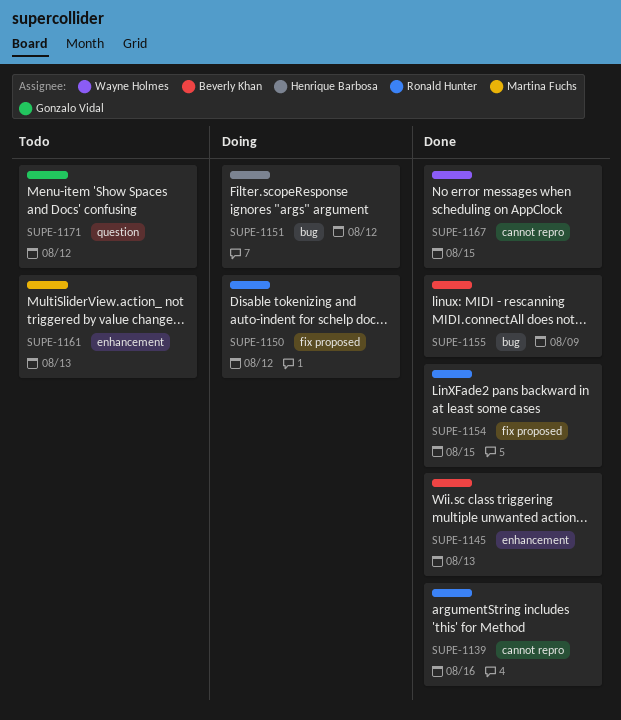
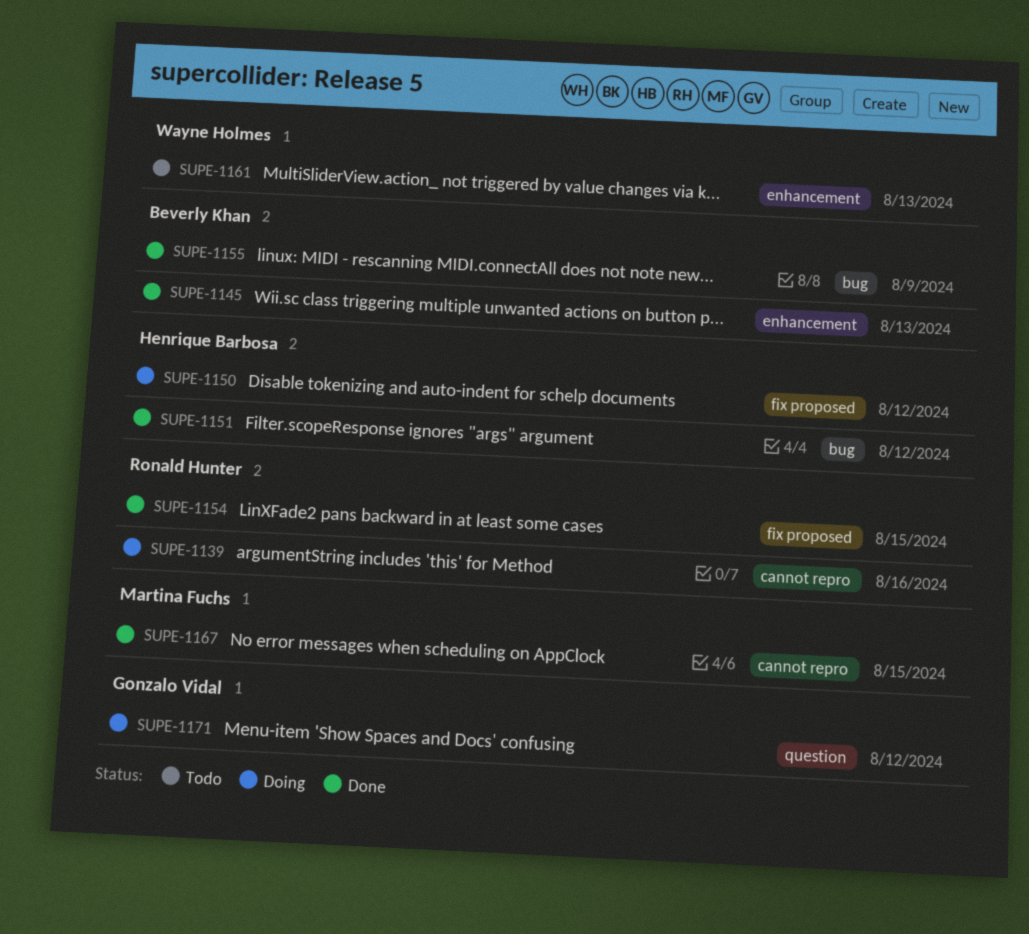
SUPE-1139, status: Done -> Doing
SUPE-1150, owner: Ronald Hunter -> Henrique Barbosa
SUPE-1151, status: Doing -> Done
SUPE-1161, owner: Martina Fuchs -> Wayne Holmes
SUPE-1167, owner: Wayne Holmes -> Martina Fuchs
SUPE-1171, status: Todo -> Doing

